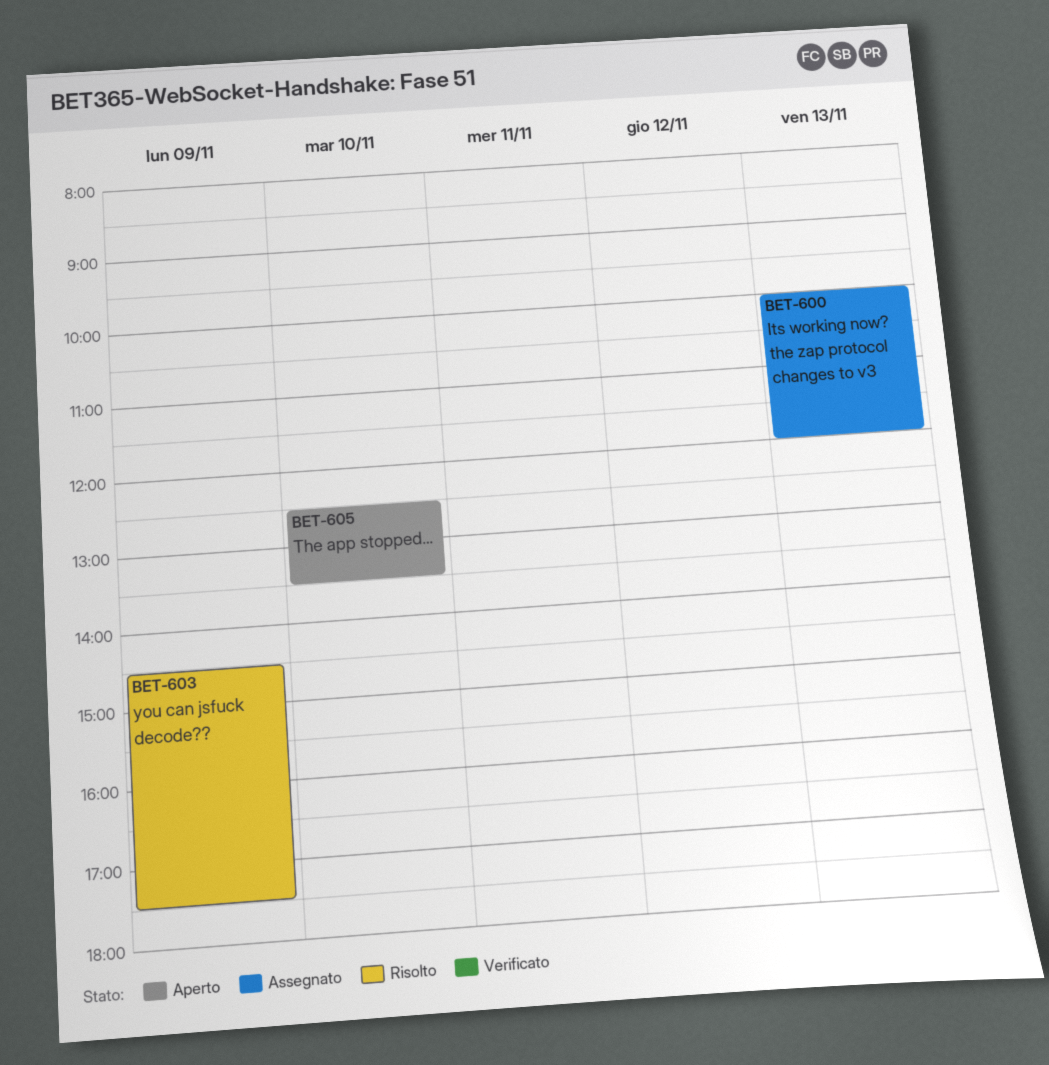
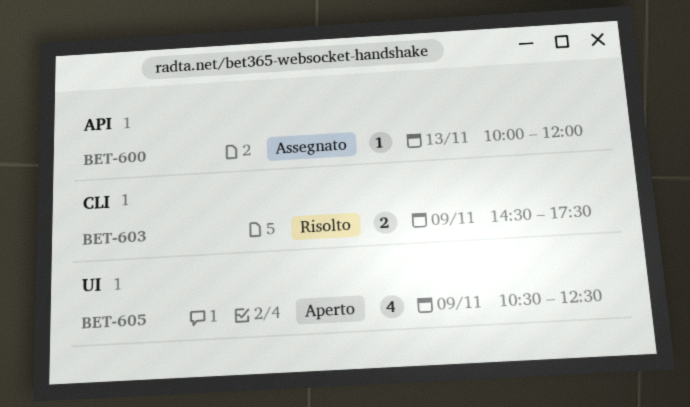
BET-605, day: Nov 10 -> Nov 9
BET-605, begins: 12:30 -> 10:30
BET-605, ends: 13:30 -> 12:30

